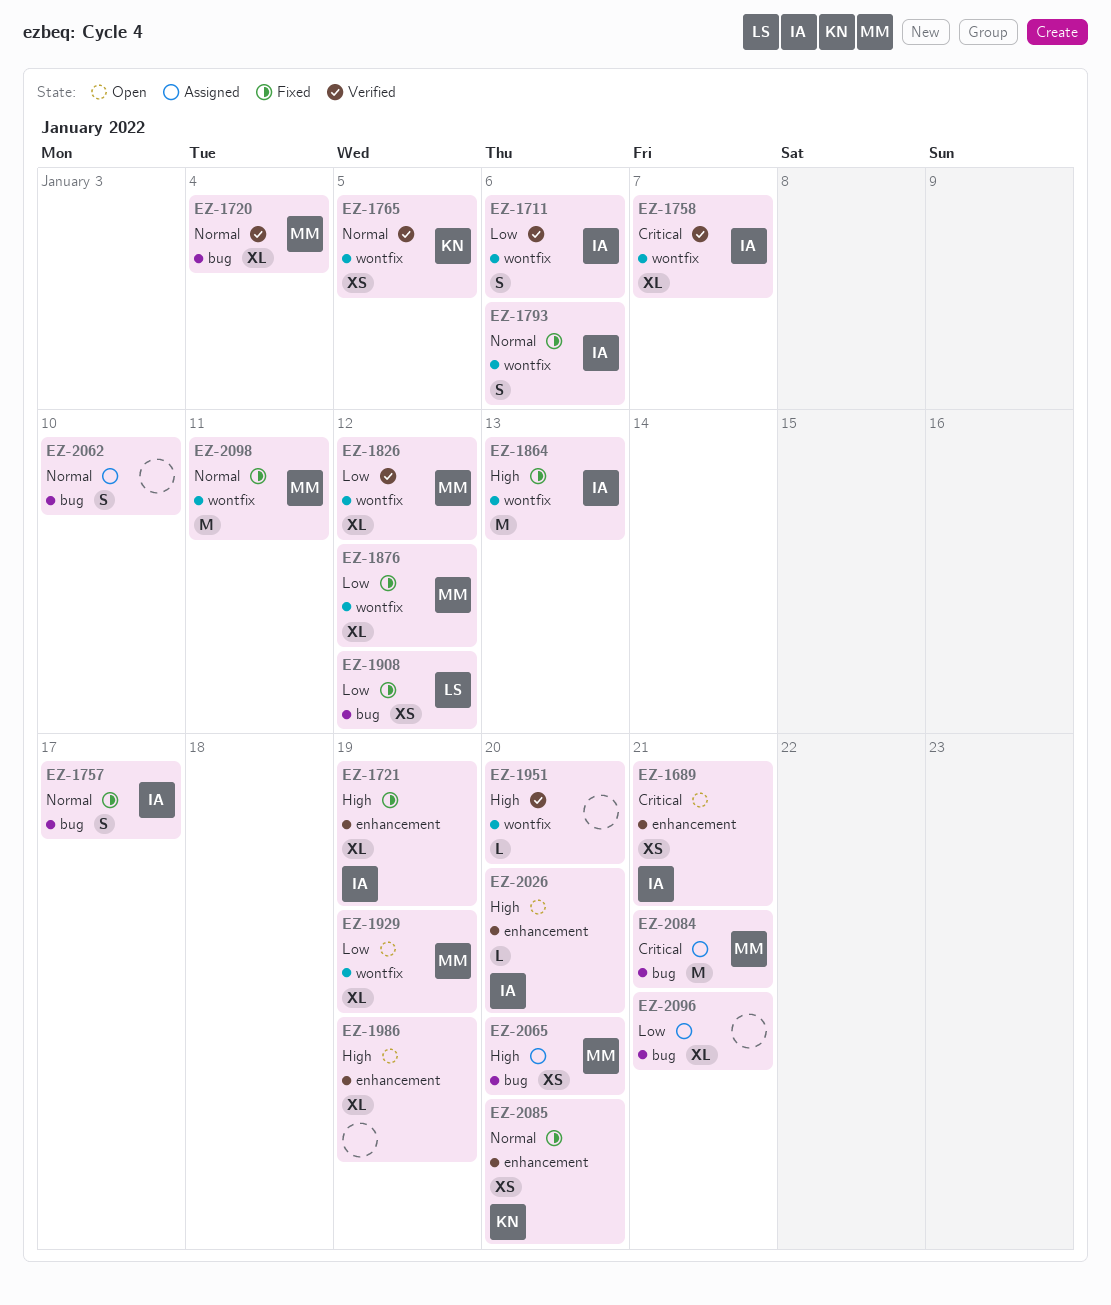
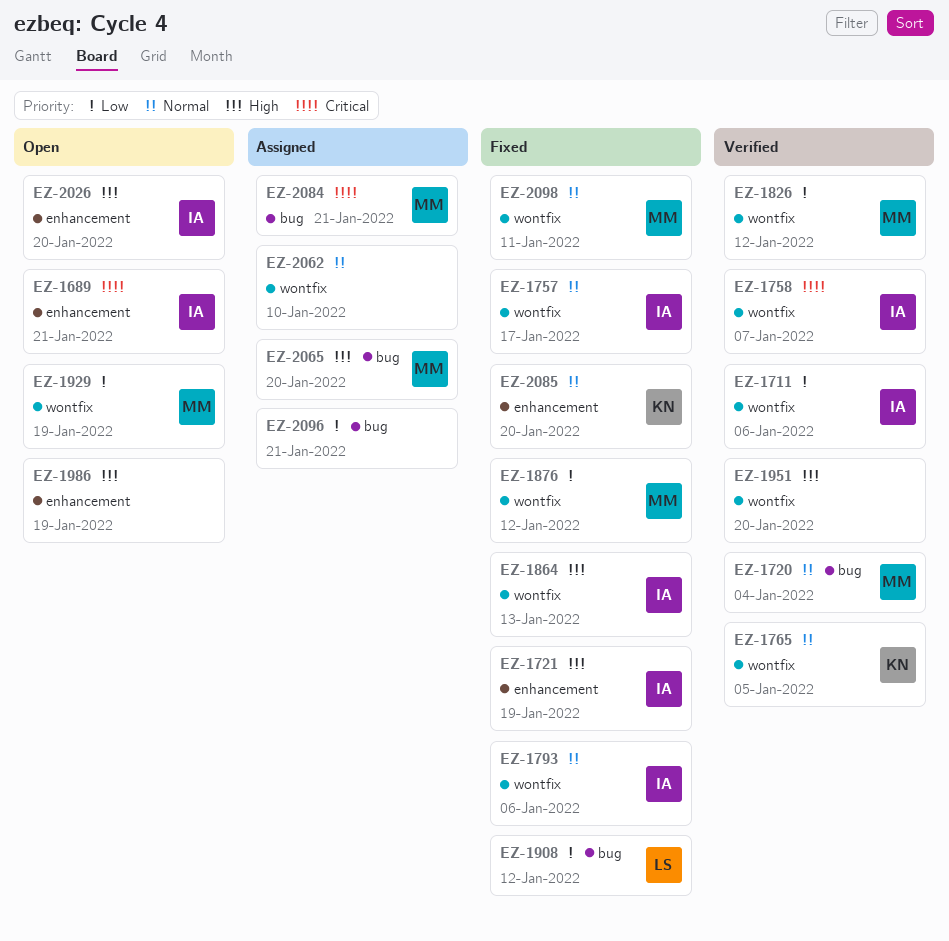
EZ-1757, label: bug -> wontfix
EZ-2062, label: bug -> wontfix

